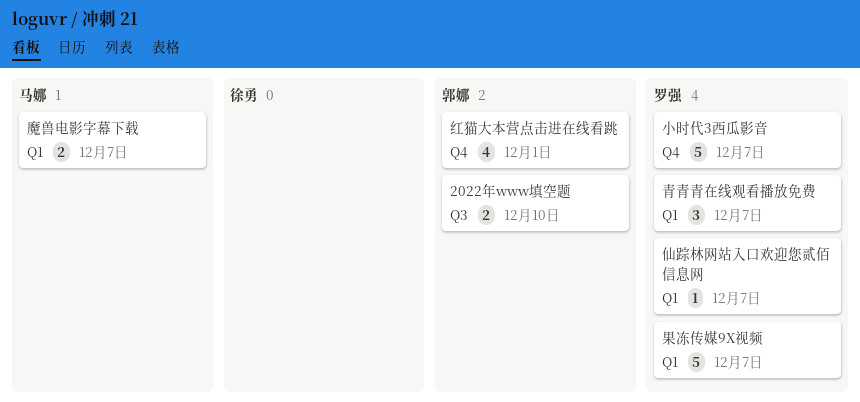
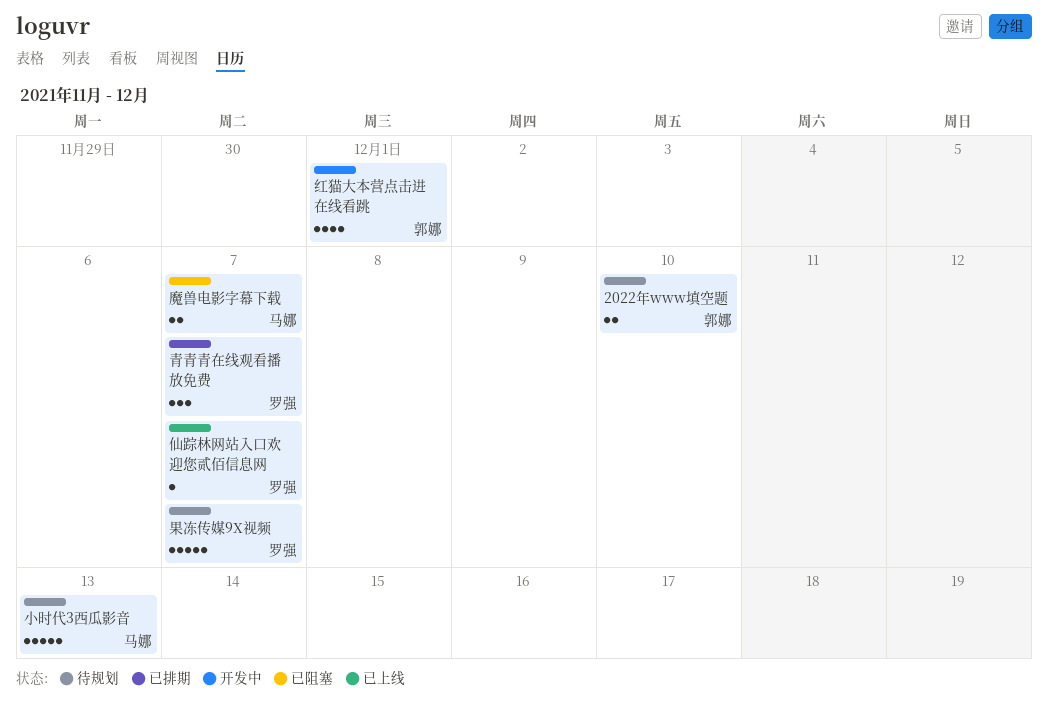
小时代3西瓜影音, owner: 罗强 -> 马娜
小时代3西瓜影音, due: Dec 7 -> Dec 13

